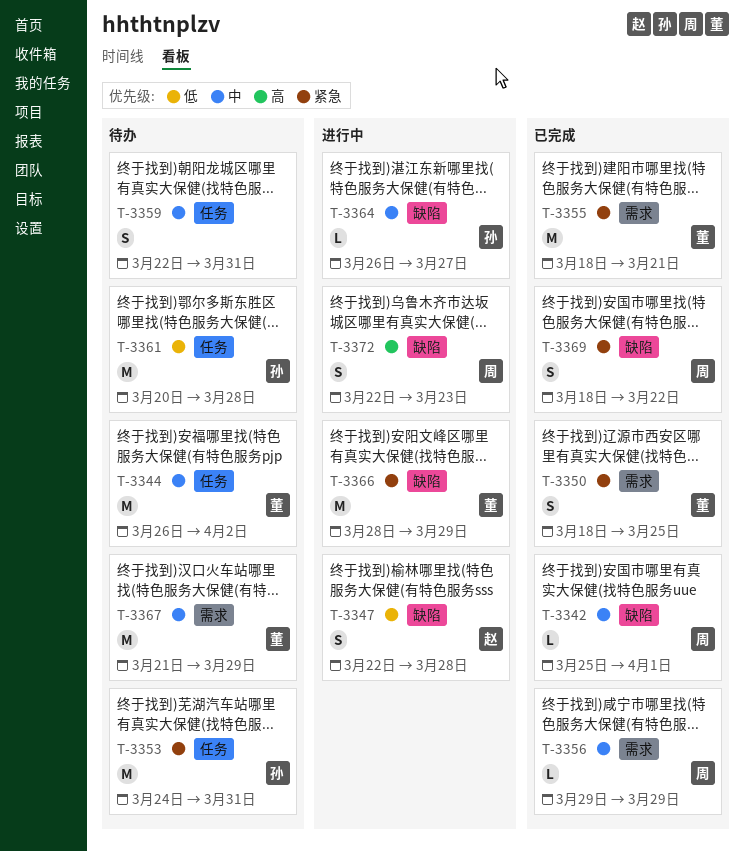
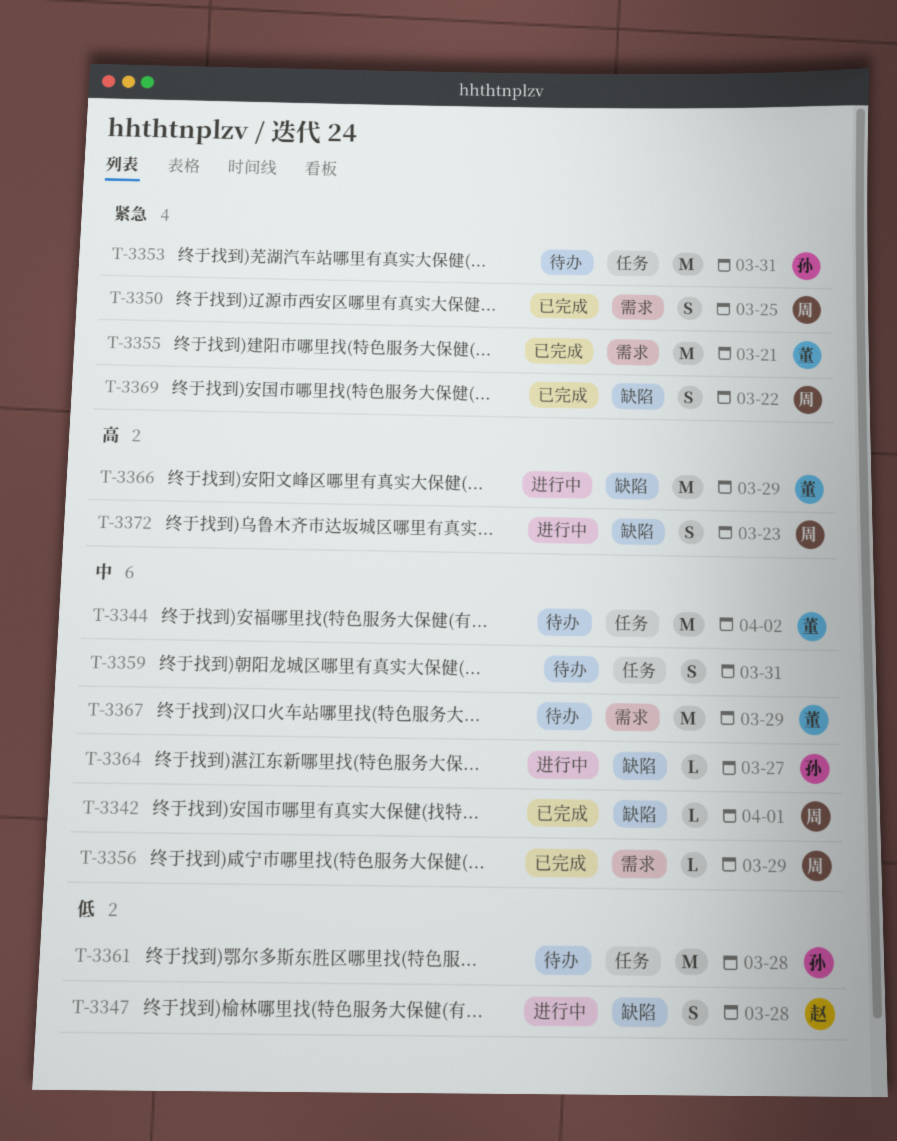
T-3350, owner: 董 -> 周
T-3366, priority: 紧急 -> 高

